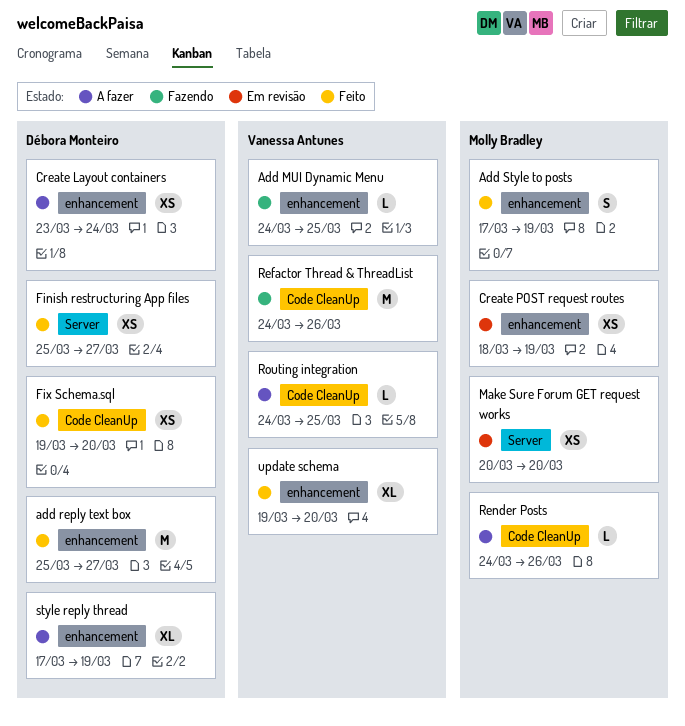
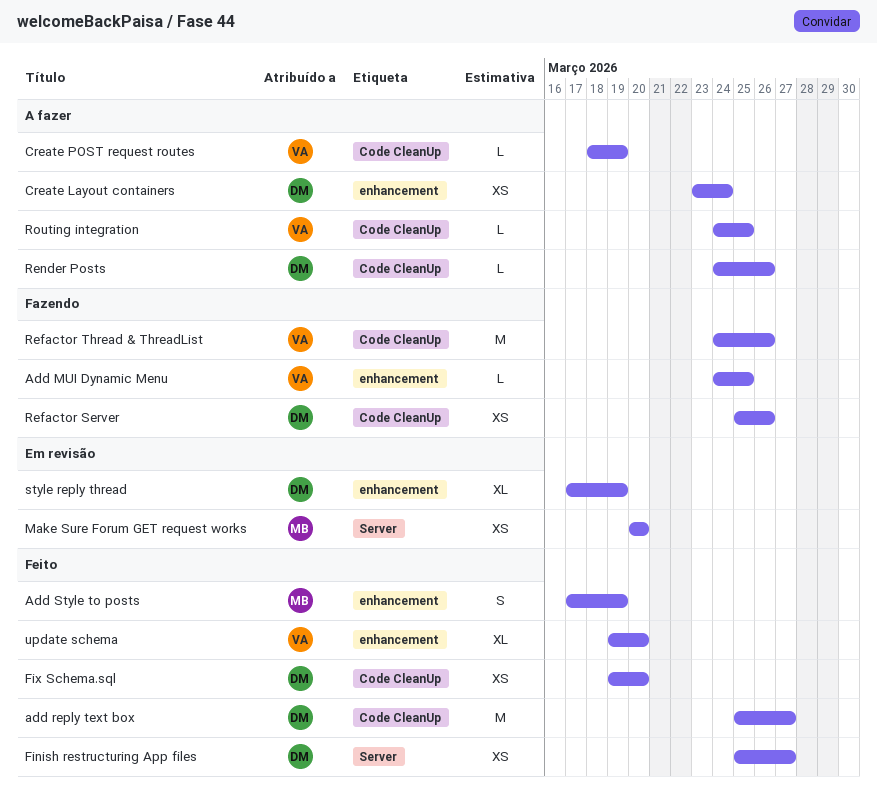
add reply text box, label: enhancement -> Code CleanUp
Create POST request routes, status: Em revisão -> A fazer
Create POST request routes, owner: Molly Bradley -> Vanessa Antunes
Create POST request routes, label: enhancement -> Code CleanUp
Create POST request routes, estimate: XS -> L
Refactor Server: none -> present
Render Posts, owner: Molly Bradley -> Débora Monteiro
style reply thread, status: A fazer -> Em revisão

